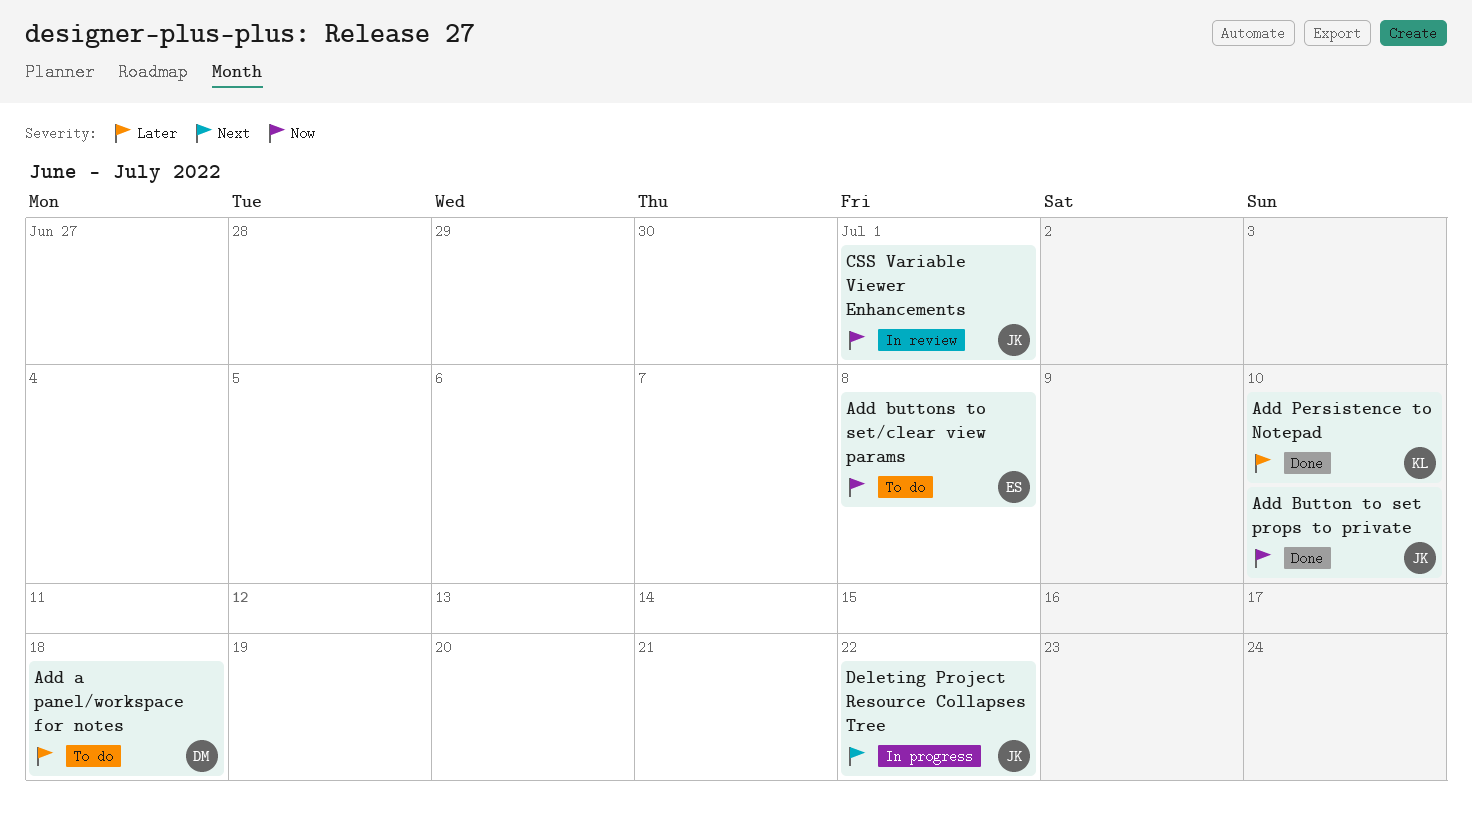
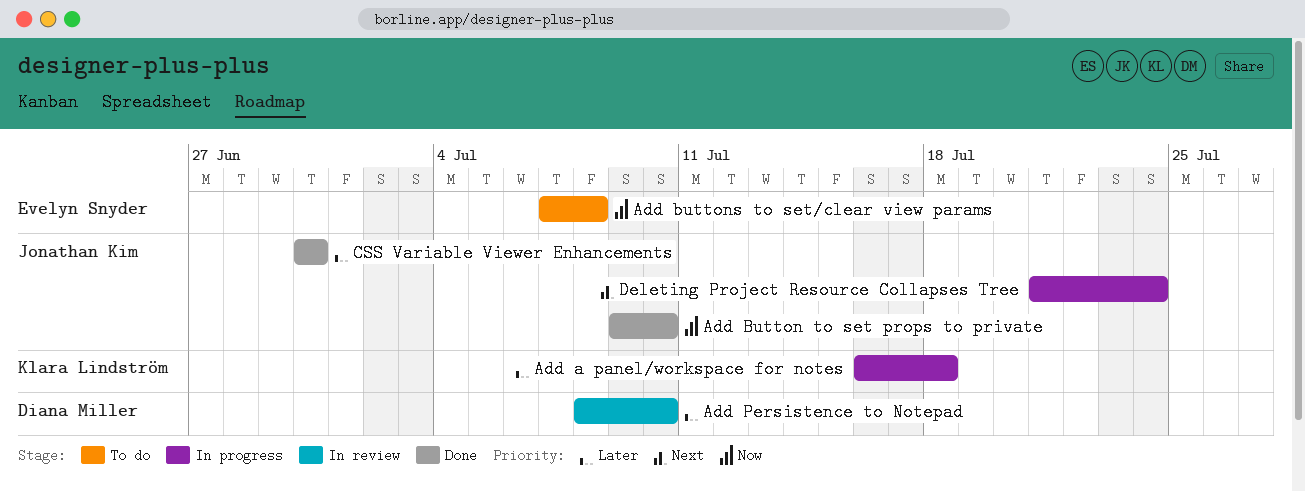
Add a panel/workspace for notes, status: To do -> In progress
Add a panel/workspace for notes, owner: Diana Miller -> Klara Lindström
Add Persistence to Notepad, status: Done -> In review
Add Persistence to Notepad, owner: Klara Lindström -> Diana Miller
CSS Variable Viewer Enhancements, status: In review -> Done
CSS Variable Viewer Enhancements, priority: Now -> Later
CSS Variable Viewer Enhancements, due: Jul 1 -> Jun 30
Deleting Project Resource Collapses Tree, due: Jul 22 -> Jul 24

